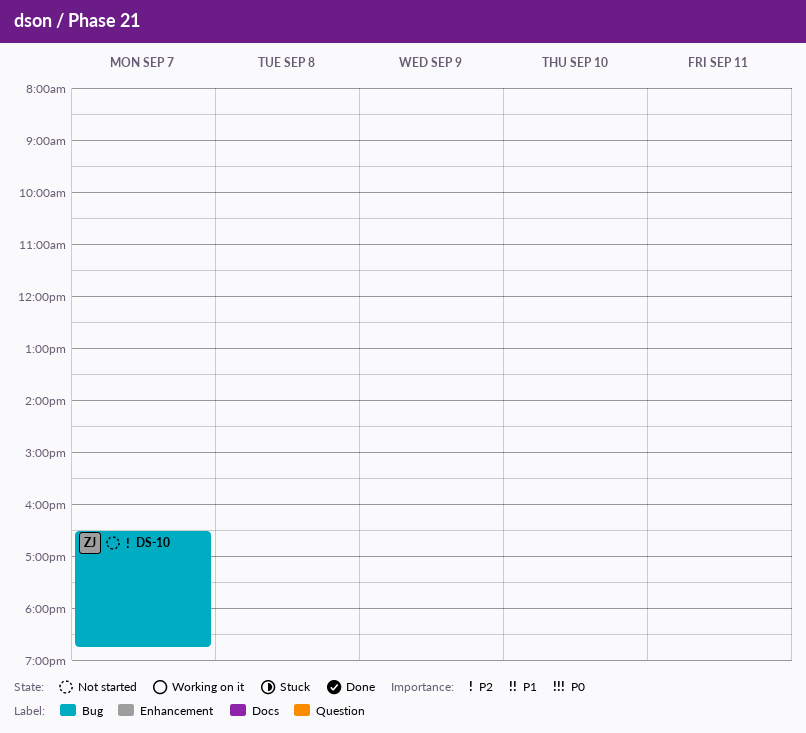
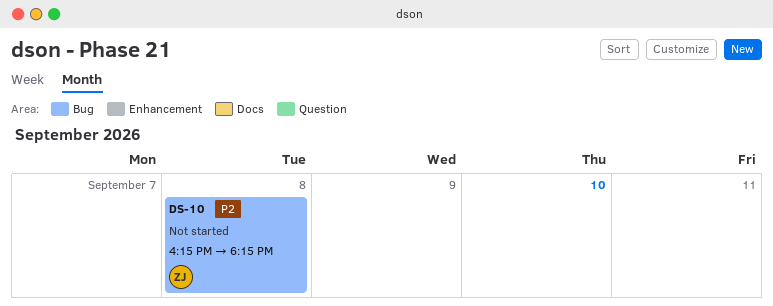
DS-10, day: Sep 7 -> Sep 8
DS-10, begins: 16:30 -> 16:15
DS-10, ends: 18:45 -> 18:15

